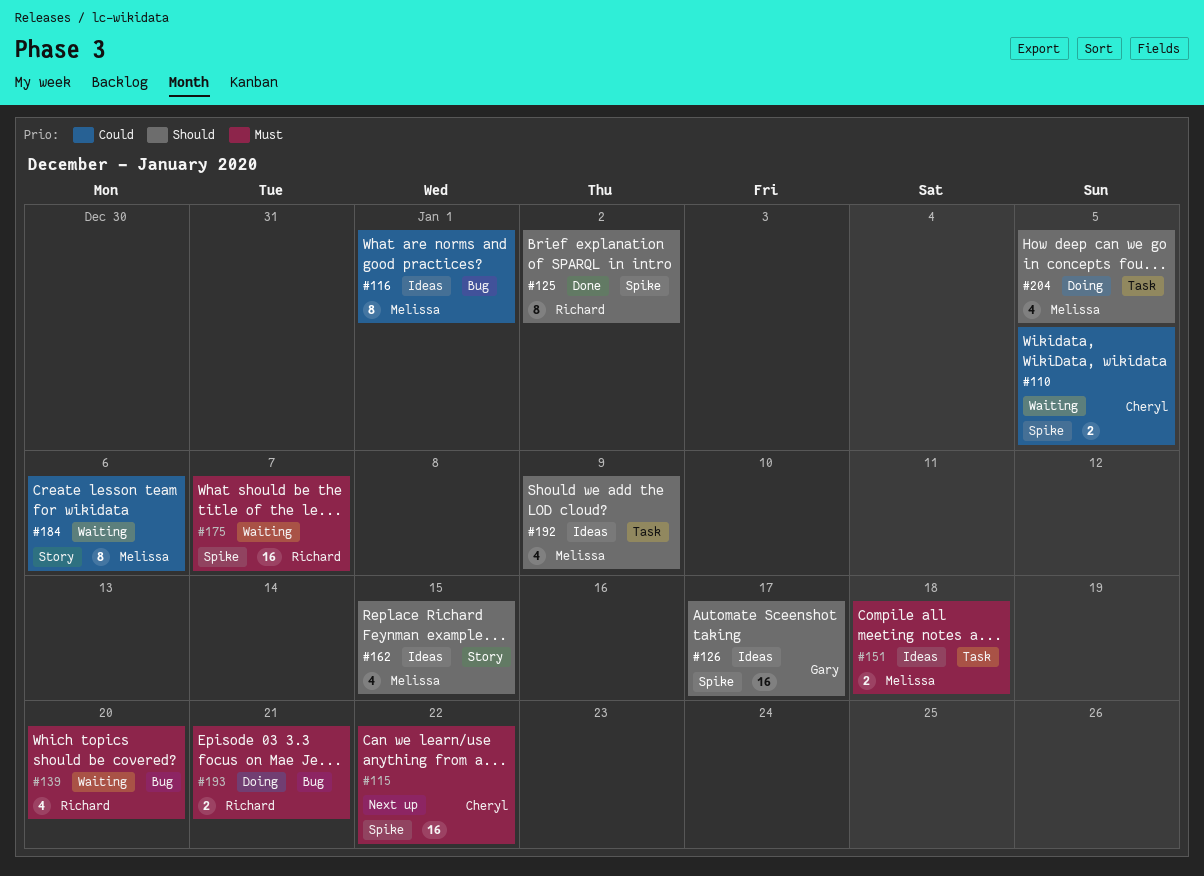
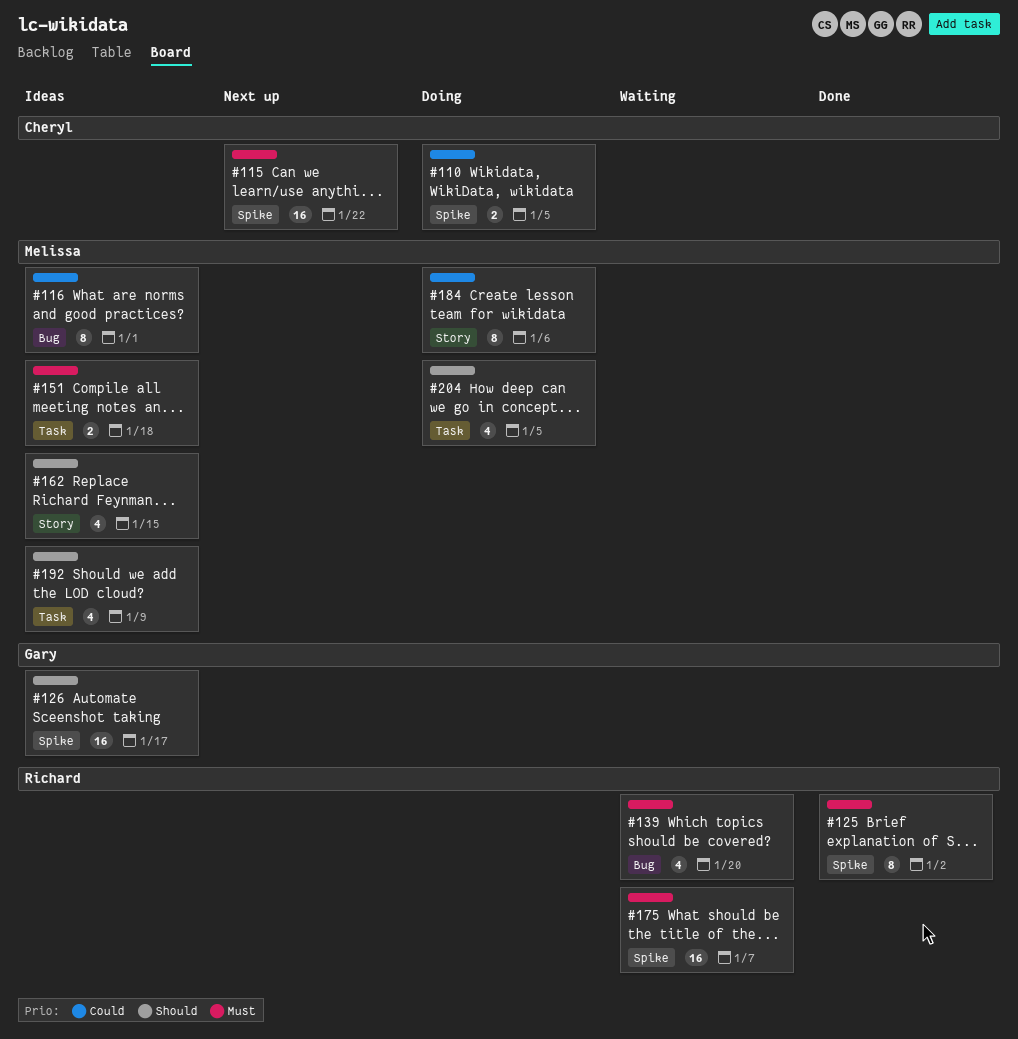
#110, status: Waiting -> Doing
#125, priority: Should -> Must
#184, status: Waiting -> Doing
#193: present -> none

